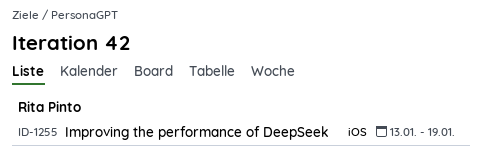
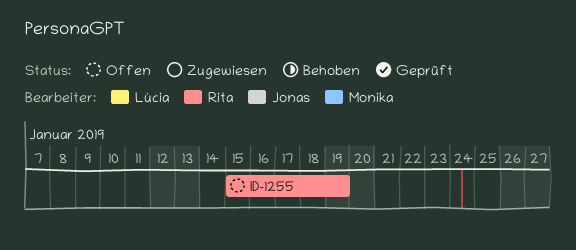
ID-1255, start: Jan 13 -> Jan 15

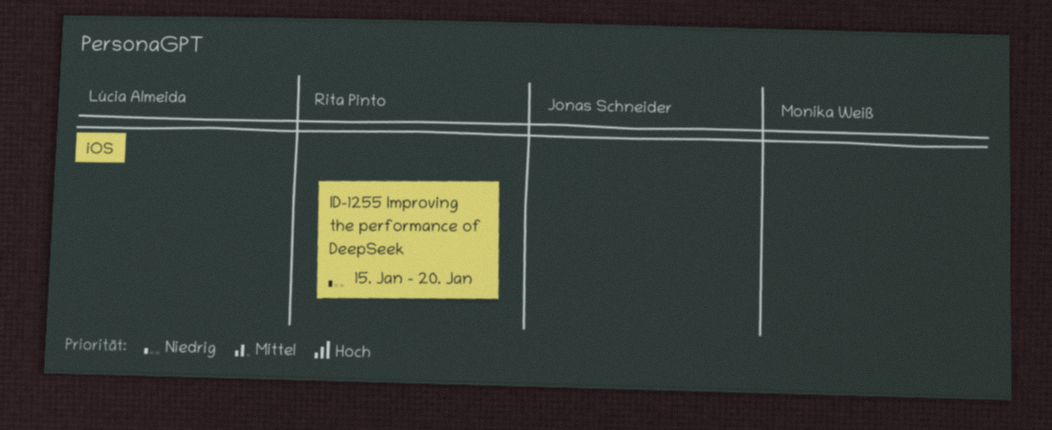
ID-1255, due: Jan 19 -> Jan 20

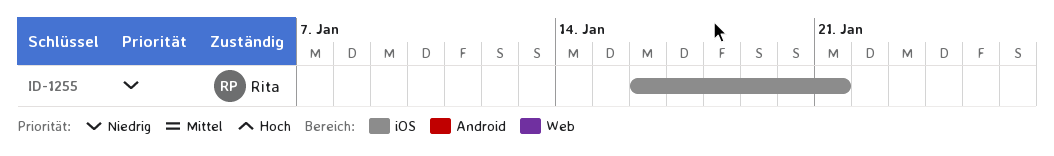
ID-1255, start: Jan 15 -> Jan 16
ID-1255, due: Jan 20 -> Jan 21

